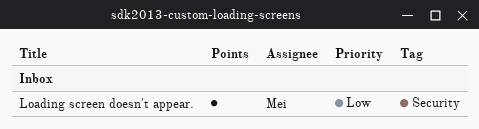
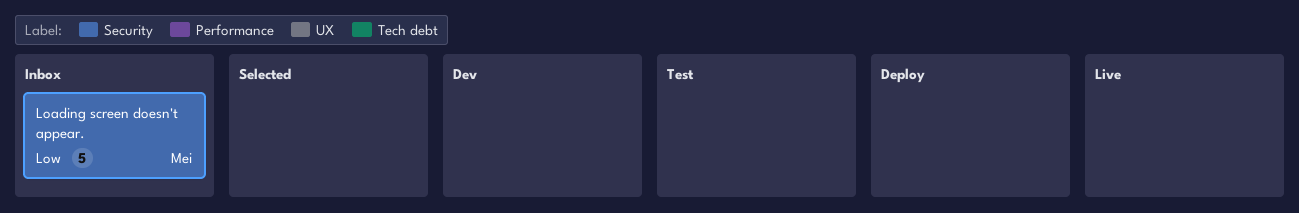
Loading screen doesn't appear., estimate: 1 -> 5

